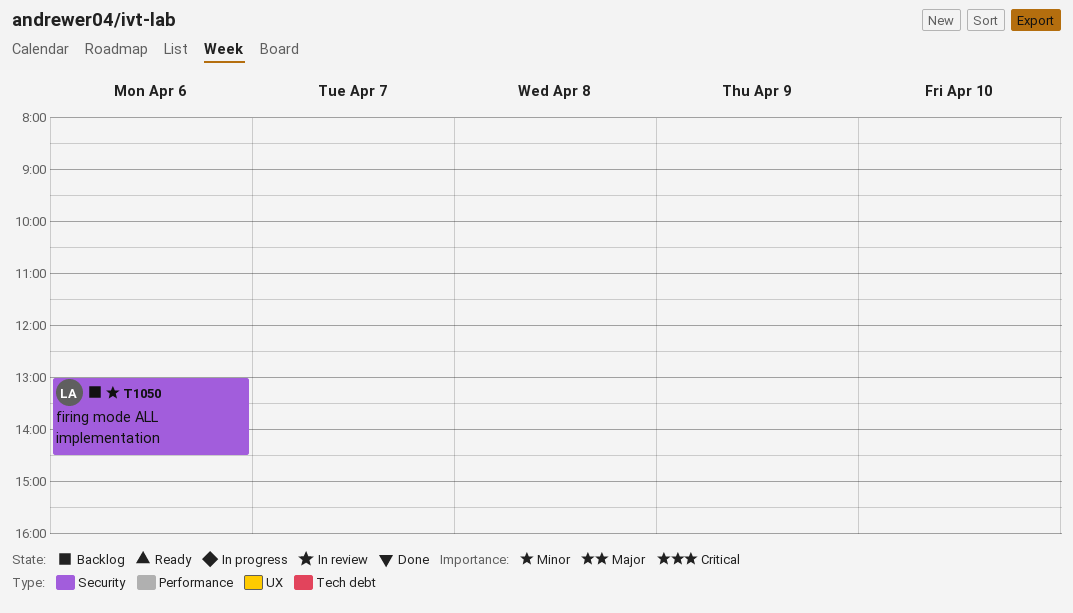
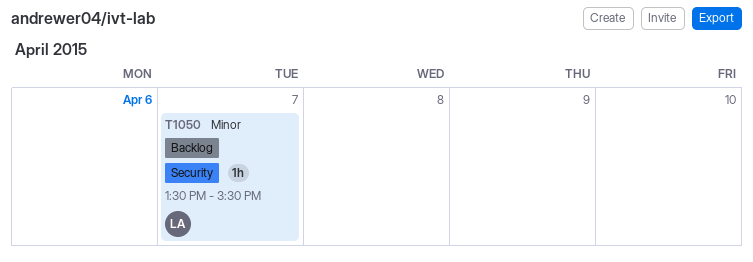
T1050, day: Apr 6 -> Apr 7
T1050, begins: 13:00 -> 13:30
T1050, ends: 14:30 -> 15:30

